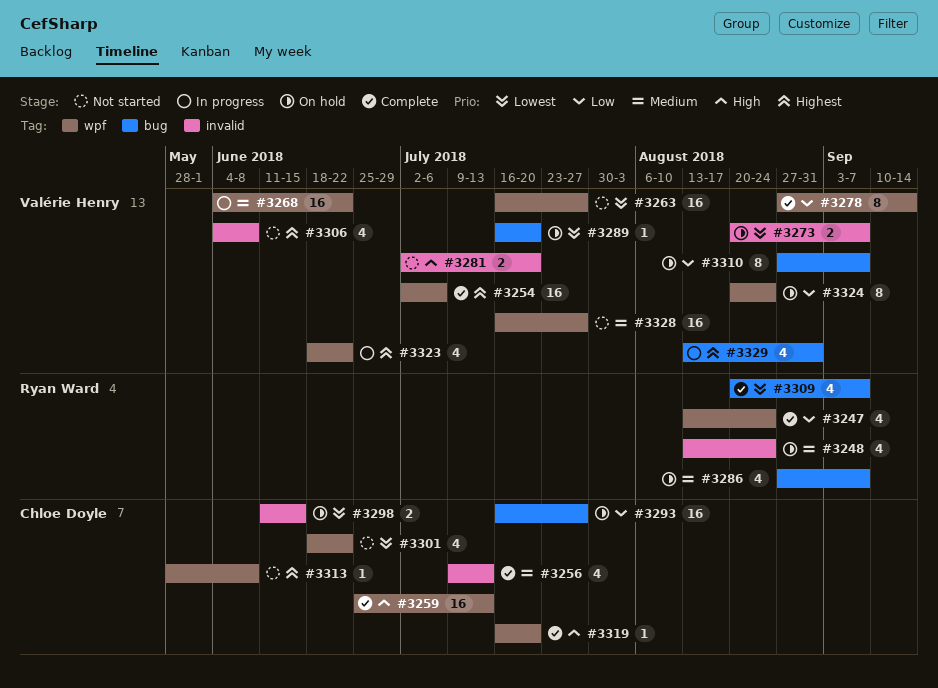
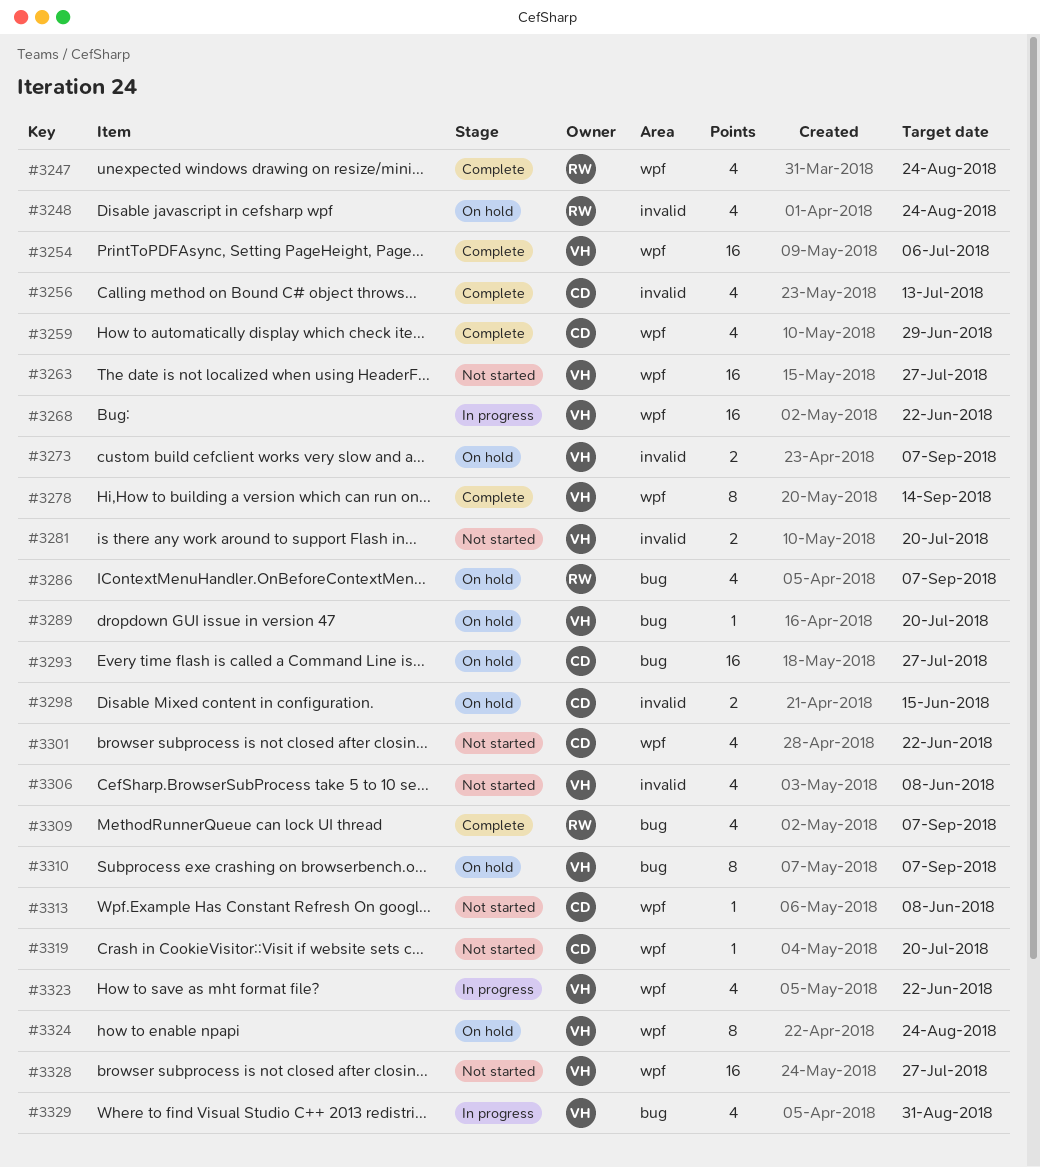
#3259, estimate: 16 -> 4
#3259, due: Jul 13 -> Jun 29
#3319, status: Complete -> Not started

